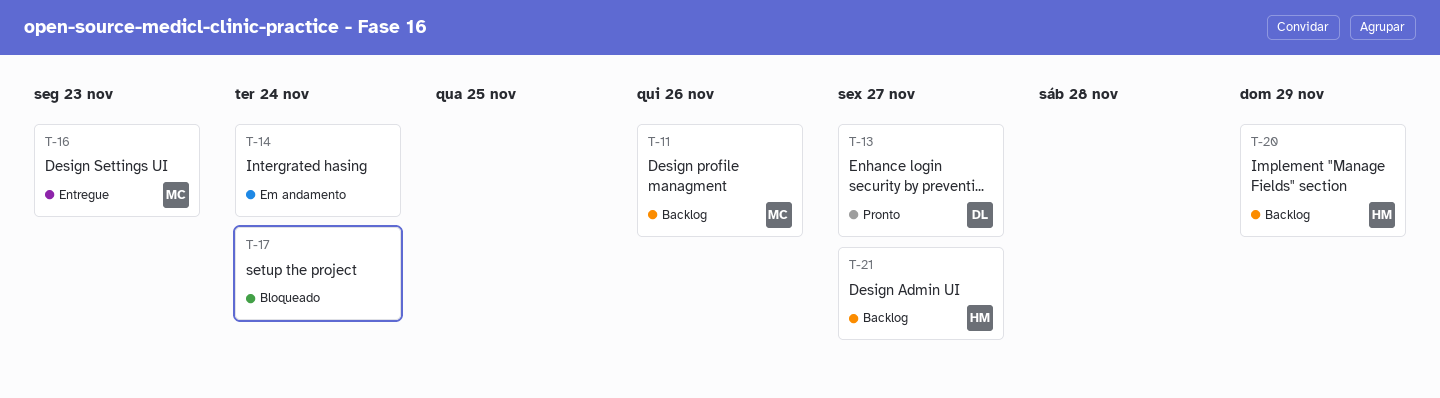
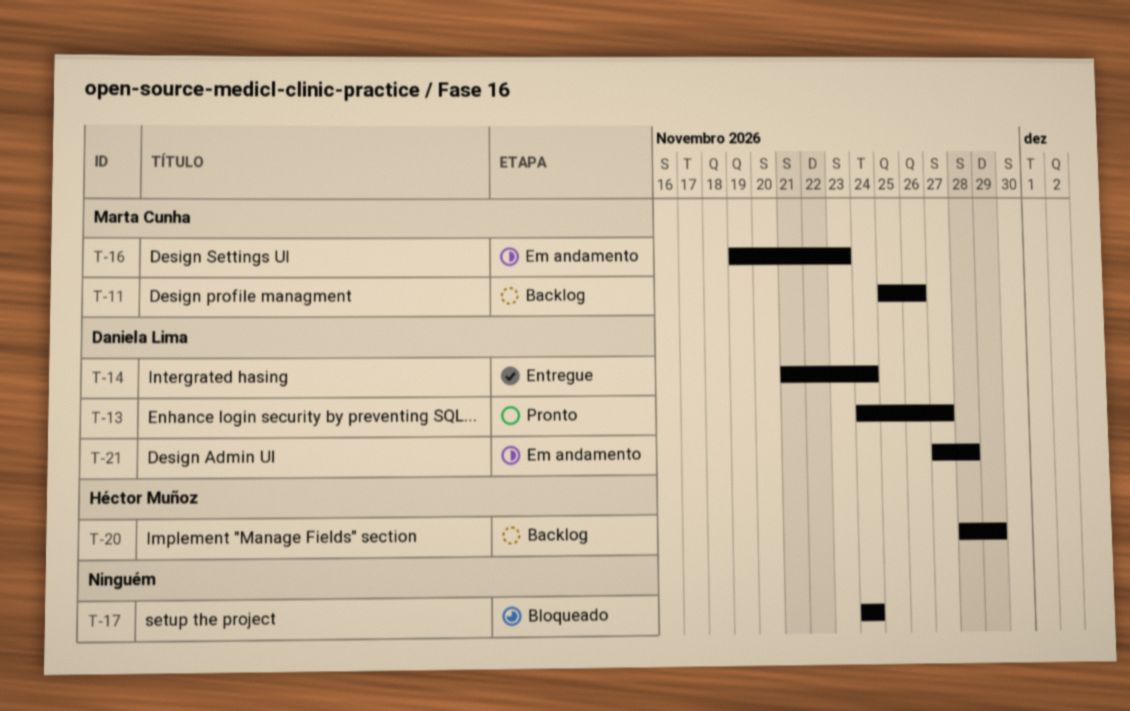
T-14, status: Em andamento -> Entregue
T-14, owner: none -> Daniela Lima
T-16, status: Entregue -> Em andamento
T-21, status: Backlog -> Em andamento
T-21, owner: Héctor Muñoz -> Daniela Lima
T-21, due: Nov 27 -> Nov 28

